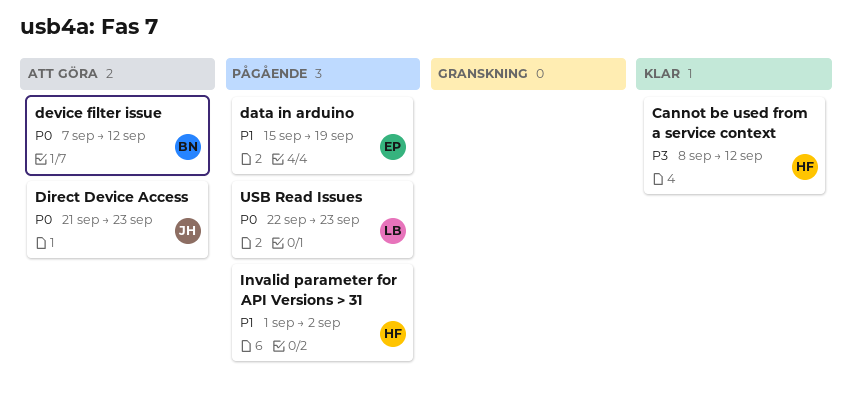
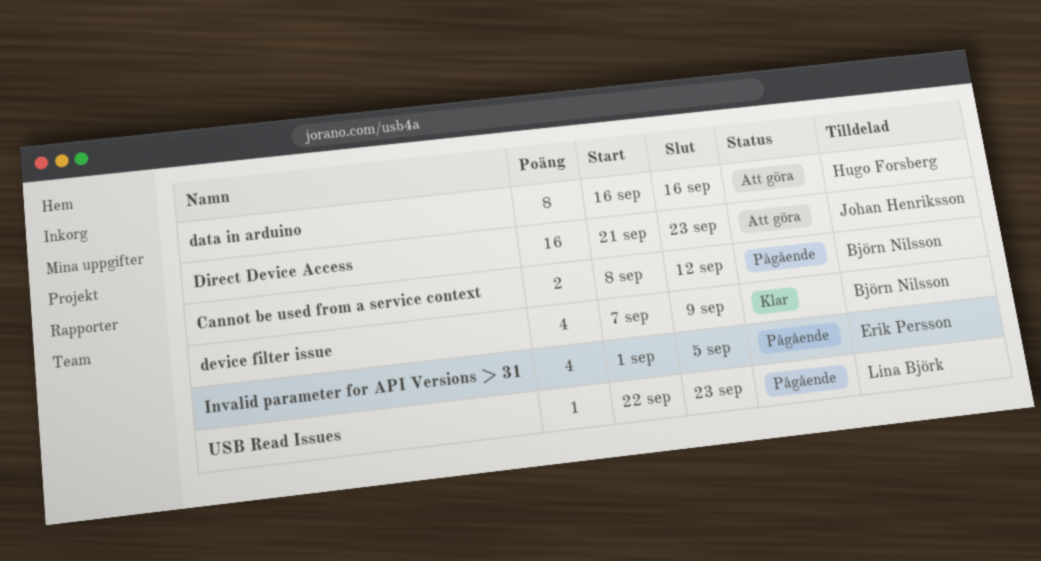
Cannot be used from a service context, status: Klar -> Pågående
Cannot be used from a service context, owner: Hugo Forsberg -> Björn Nilsson
data in arduino, status: Pågående -> Att göra
data in arduino, owner: Erik Persson -> Hugo Forsberg
data in arduino, start: Sep 15 -> Sep 16
data in arduino, due: Sep 19 -> Sep 16
device filter issue, status: Att göra -> Klar
device filter issue, due: Sep 12 -> Sep 9
Invalid parameter for API Versions > 31, owner: Hugo Forsberg -> Erik Persson
Invalid parameter for API Versions > 31, due: Sep 2 -> Sep 5

